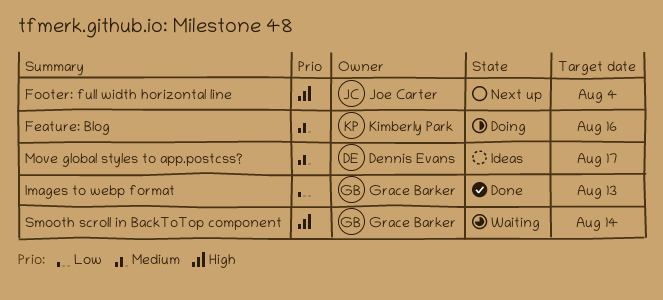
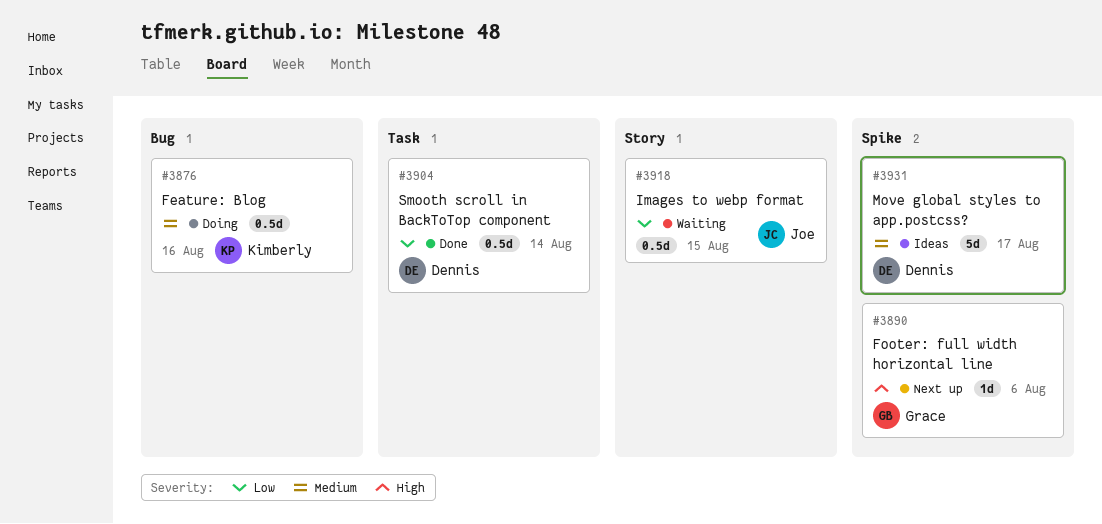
Footer: full width horizontal line, owner: Joe Carter -> Grace Barker
Footer: full width horizontal line, due: Aug 4 -> Aug 6
Images to webp format, status: Done -> Waiting
Images to webp format, owner: Grace Barker -> Joe Carter
Images to webp format, due: Aug 13 -> Aug 15
Smooth scroll in BackToTop component, status: Waiting -> Done
Smooth scroll in BackToTop component, owner: Grace Barker -> Dennis Evans
Smooth scroll in BackToTop component, priority: High -> Low

